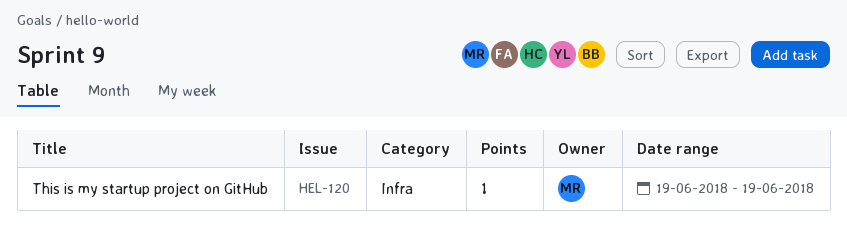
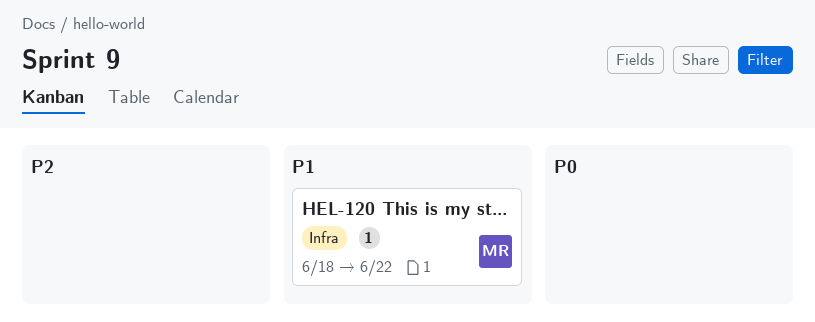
HEL-120, start: Jun 19 -> Jun 18
HEL-120, due: Jun 19 -> Jun 22

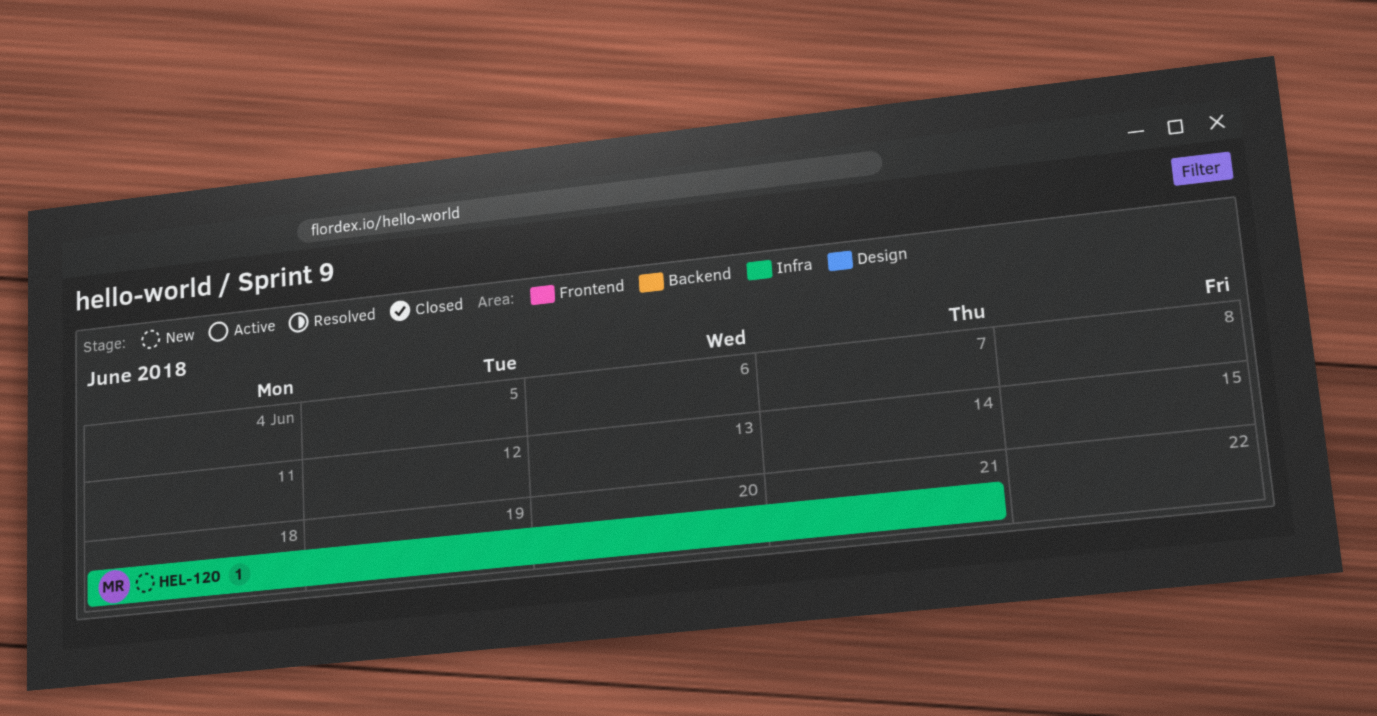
HEL-120, due: Jun 22 -> Jun 21

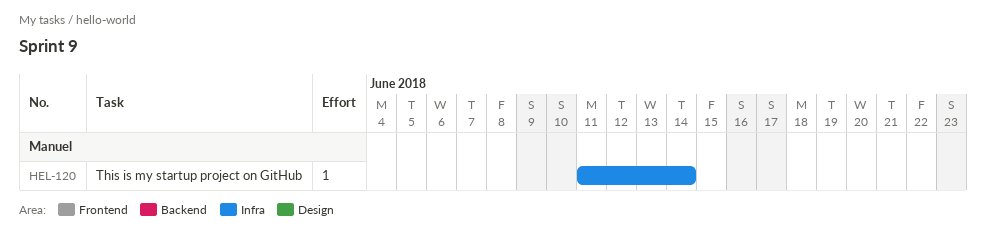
HEL-120, start: Jun 18 -> Jun 11
HEL-120, due: Jun 21 -> Jun 14

